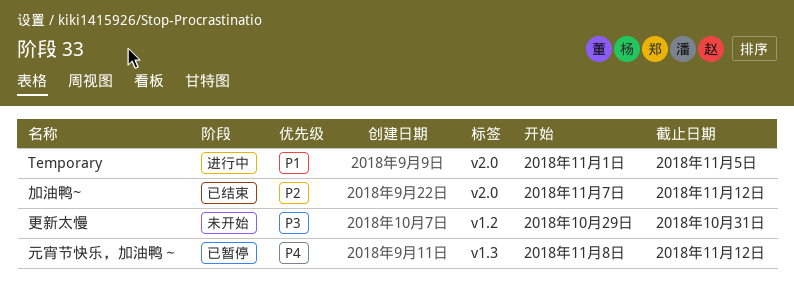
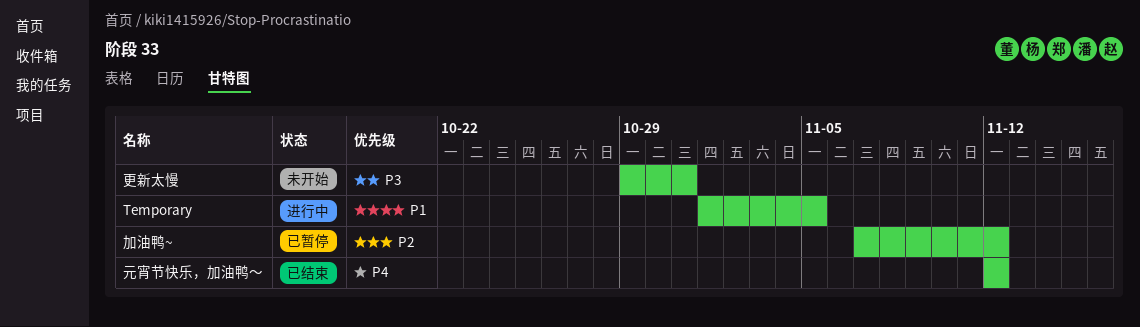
元宵节快乐，加油鸭～, status: 已暂停 -> 已结束
元宵节快乐，加油鸭～, start: Nov 8 -> Nov 12
加油鸭~, status: 已结束 -> 已暂停

